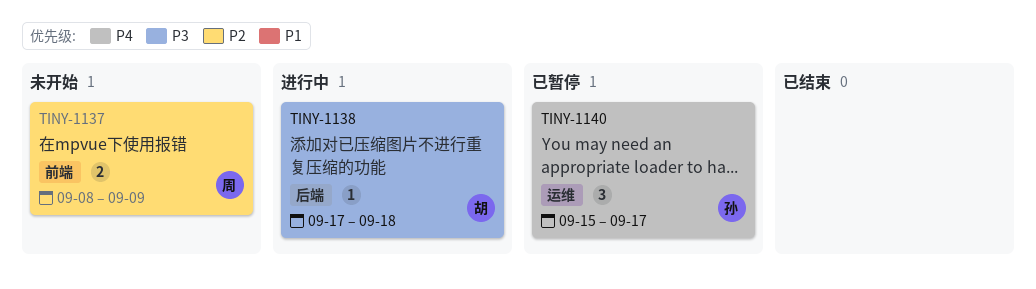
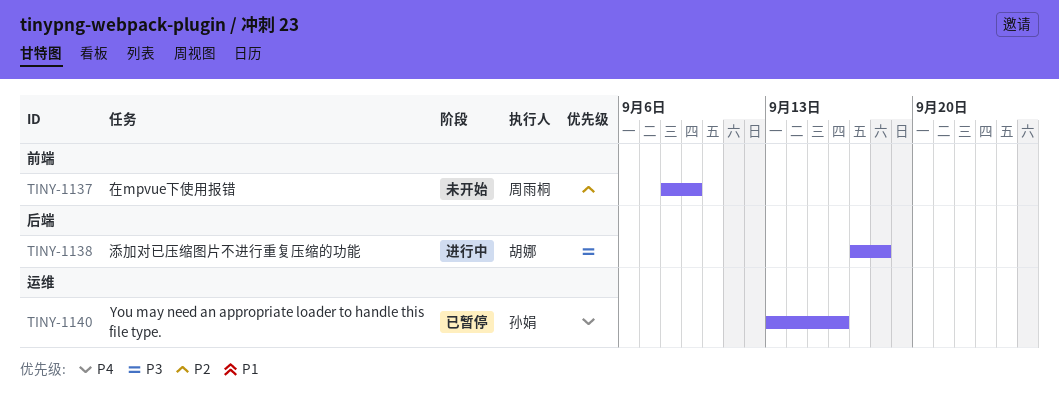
TINY-1140, start: Sep 15 -> Sep 13
TINY-1140, due: Sep 17 -> Sep 16

